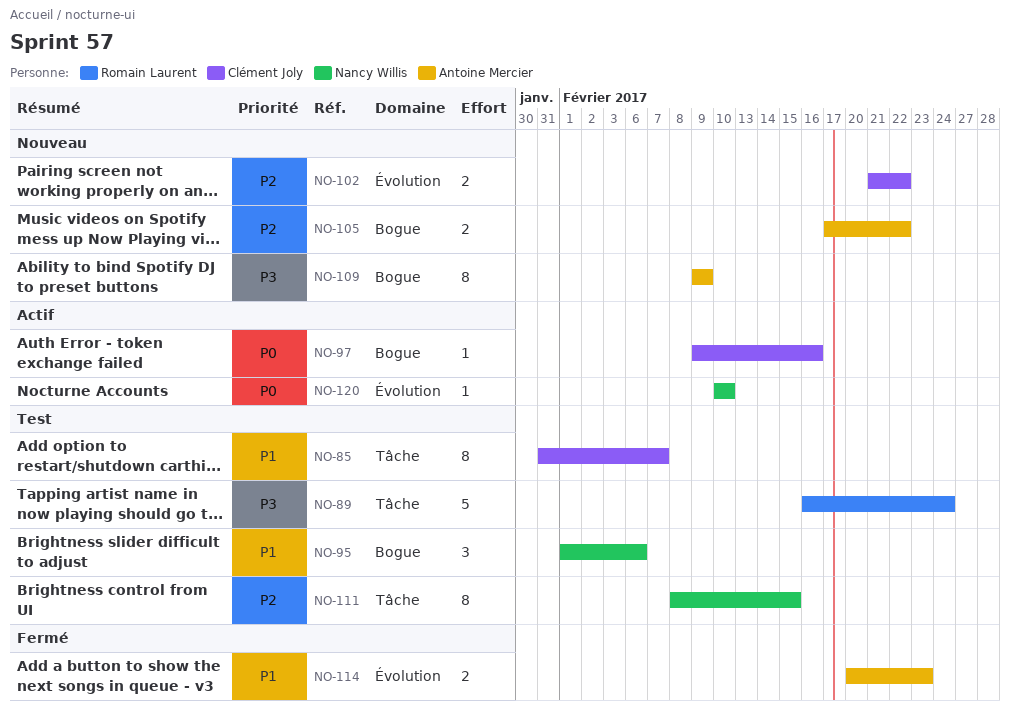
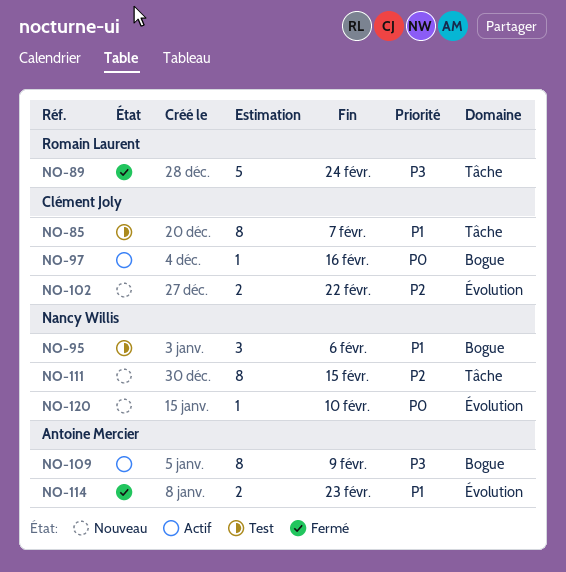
NO-89, status: Test -> Fermé
NO-105: present -> none
NO-109, status: Nouveau -> Actif
NO-111, status: Test -> Nouveau
NO-120, status: Actif -> Nouveau

